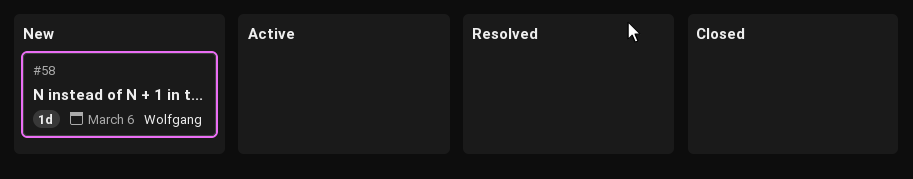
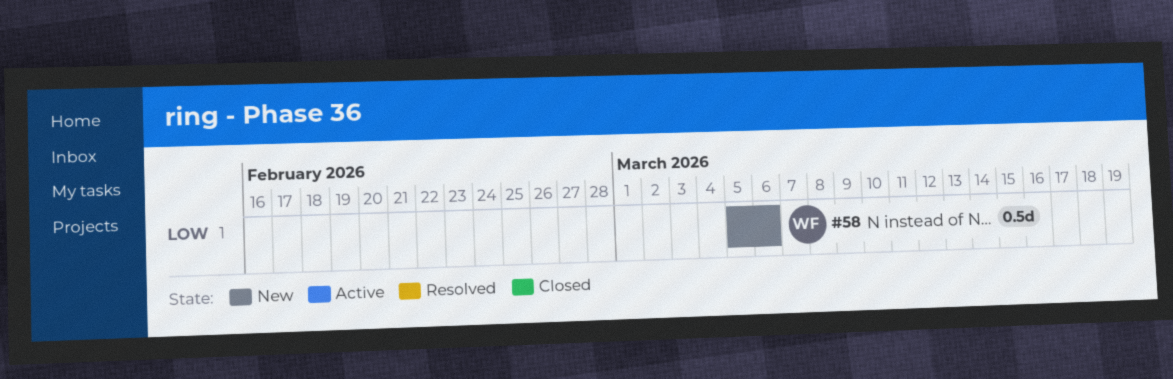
#58, estimate: 1d -> 0.5d

